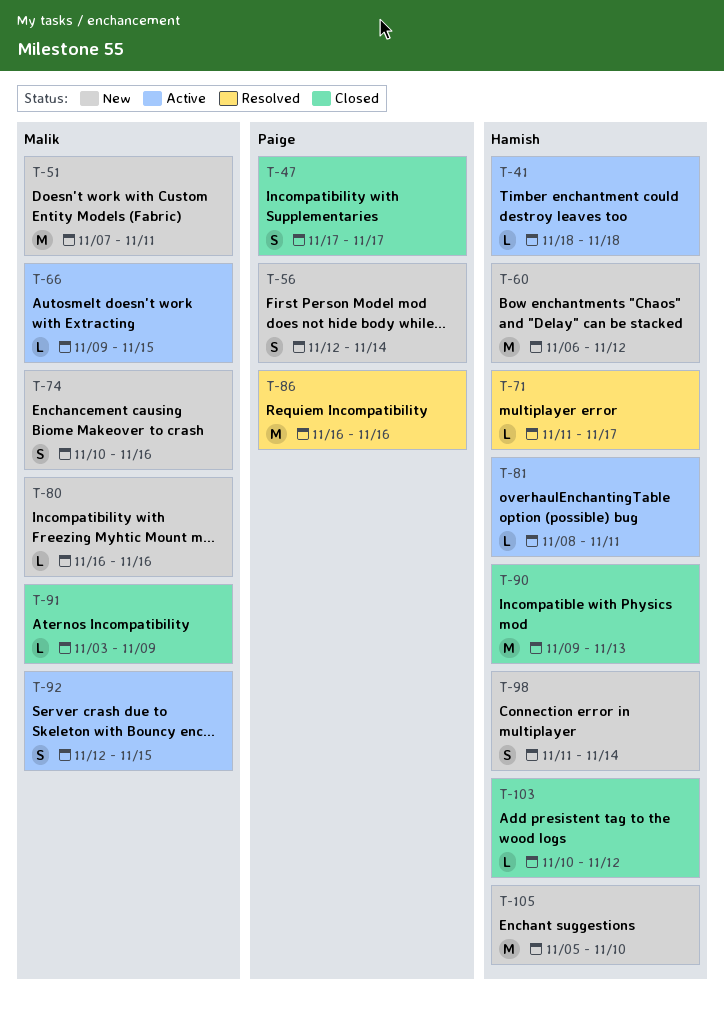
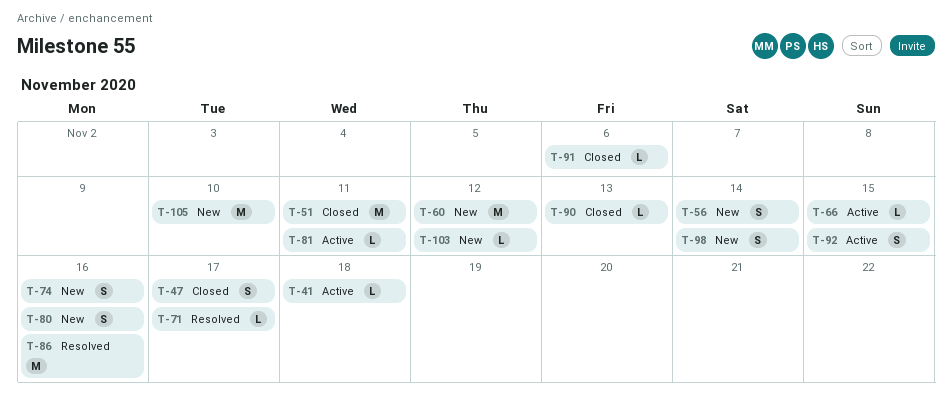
T-51, status: New -> Closed
T-80, estimate: L -> S
T-90, estimate: M -> L
T-91, due: Nov 9 -> Nov 6
T-103, status: Closed -> New

